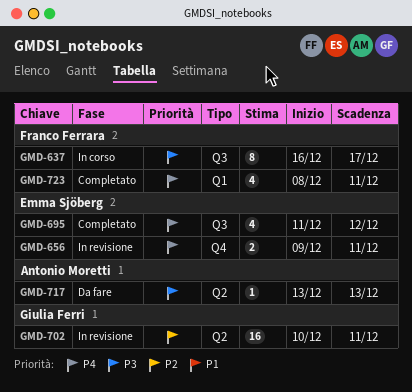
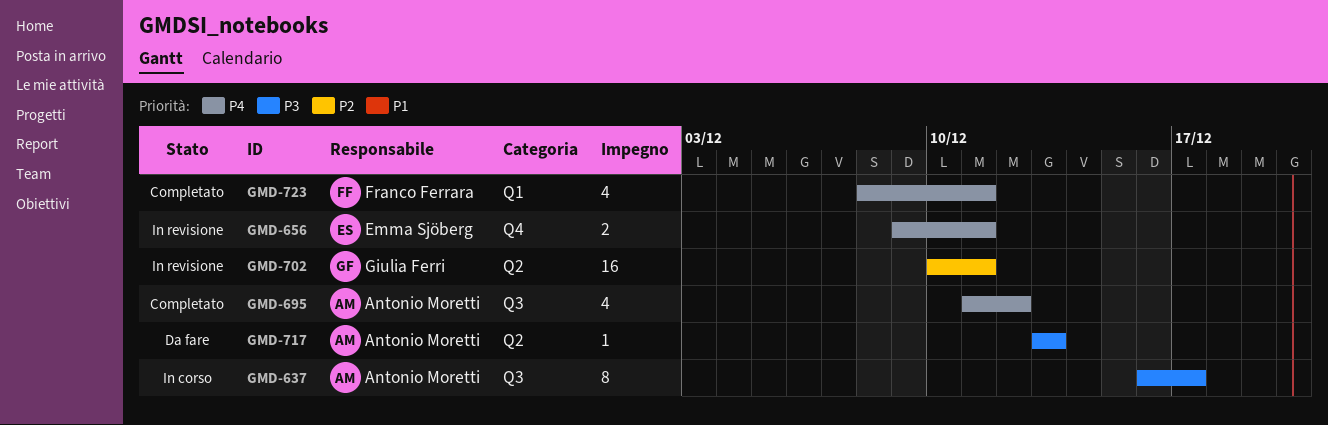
GMD-637, owner: Franco Ferrara -> Antonio Moretti
GMD-695, owner: Emma Sjöberg -> Antonio Moretti

